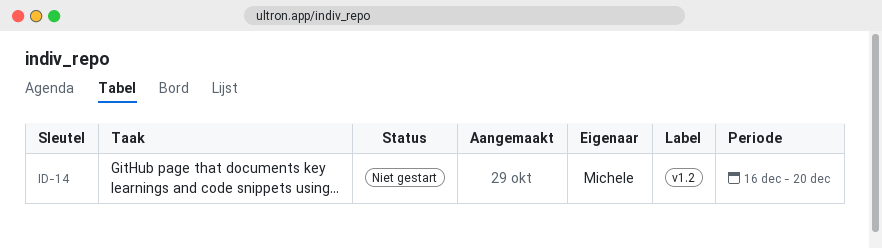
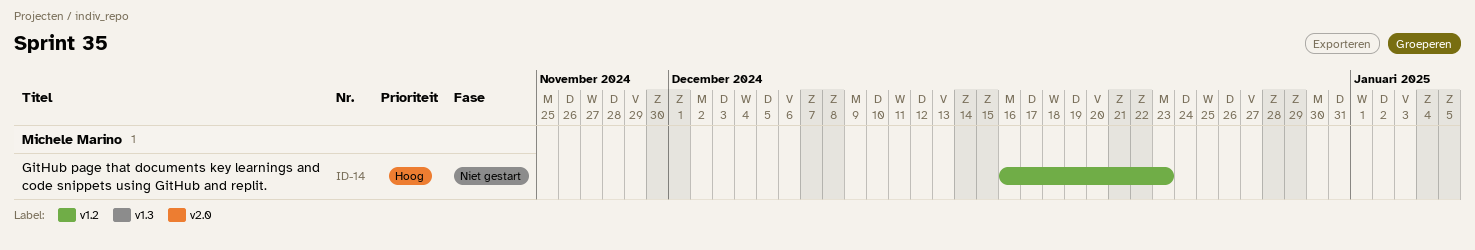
ID-14, due: Dec 20 -> Dec 23

